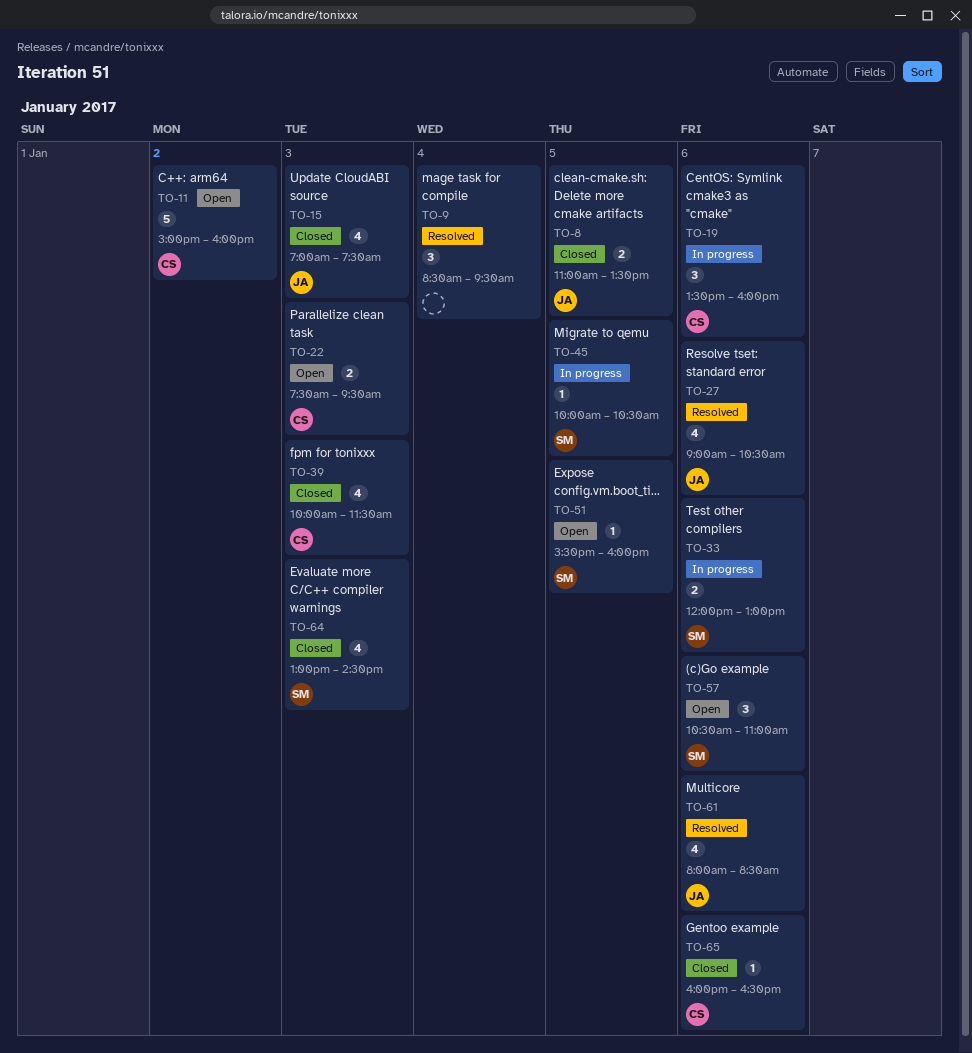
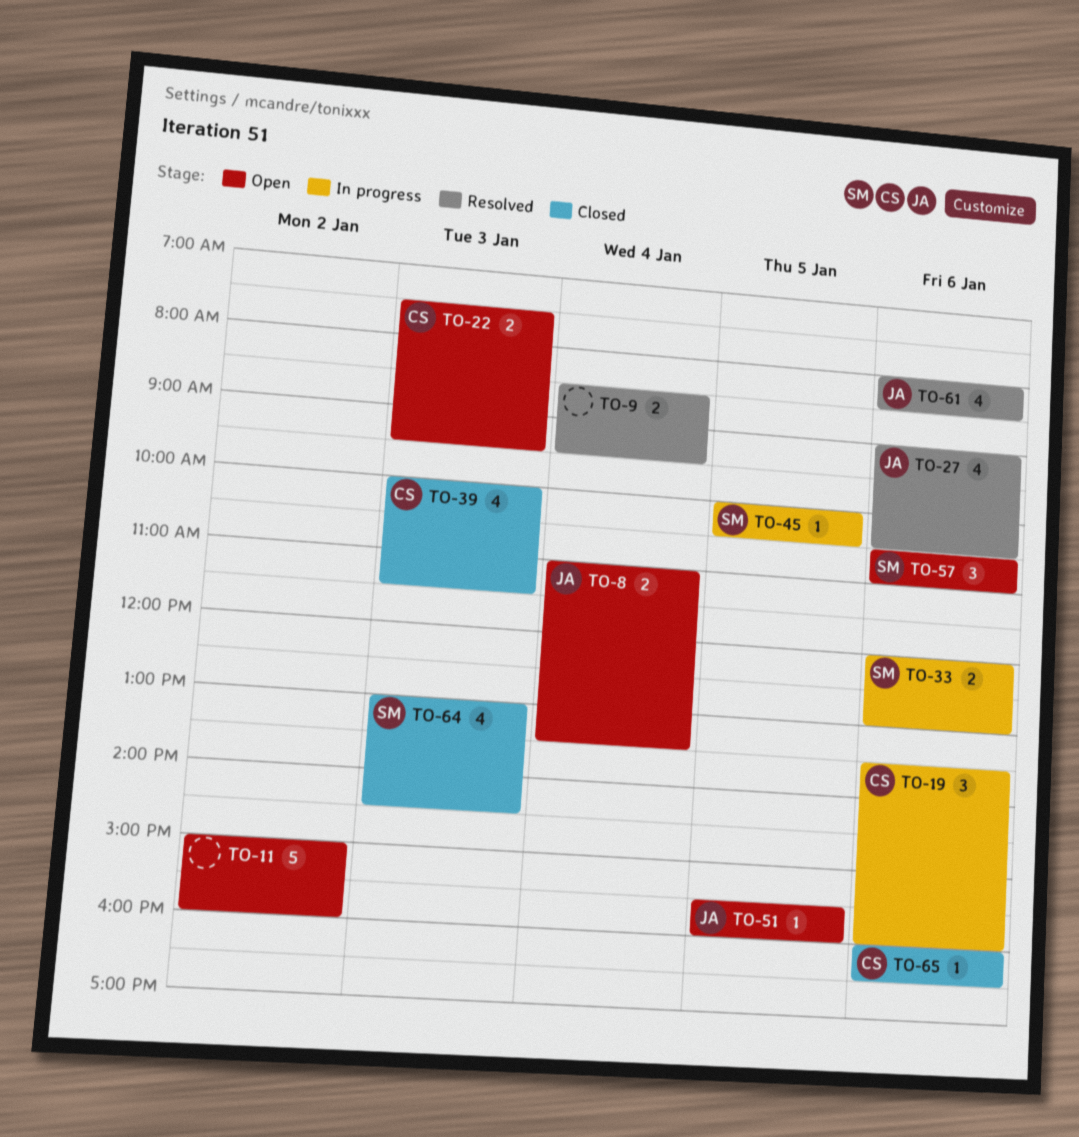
TO-8, status: Closed -> Open
TO-8, day: Jan 5 -> Jan 4
TO-9, estimate: 3 -> 2
TO-11, owner: CS -> none
TO-15: present -> none
TO-51, owner: SM -> JA

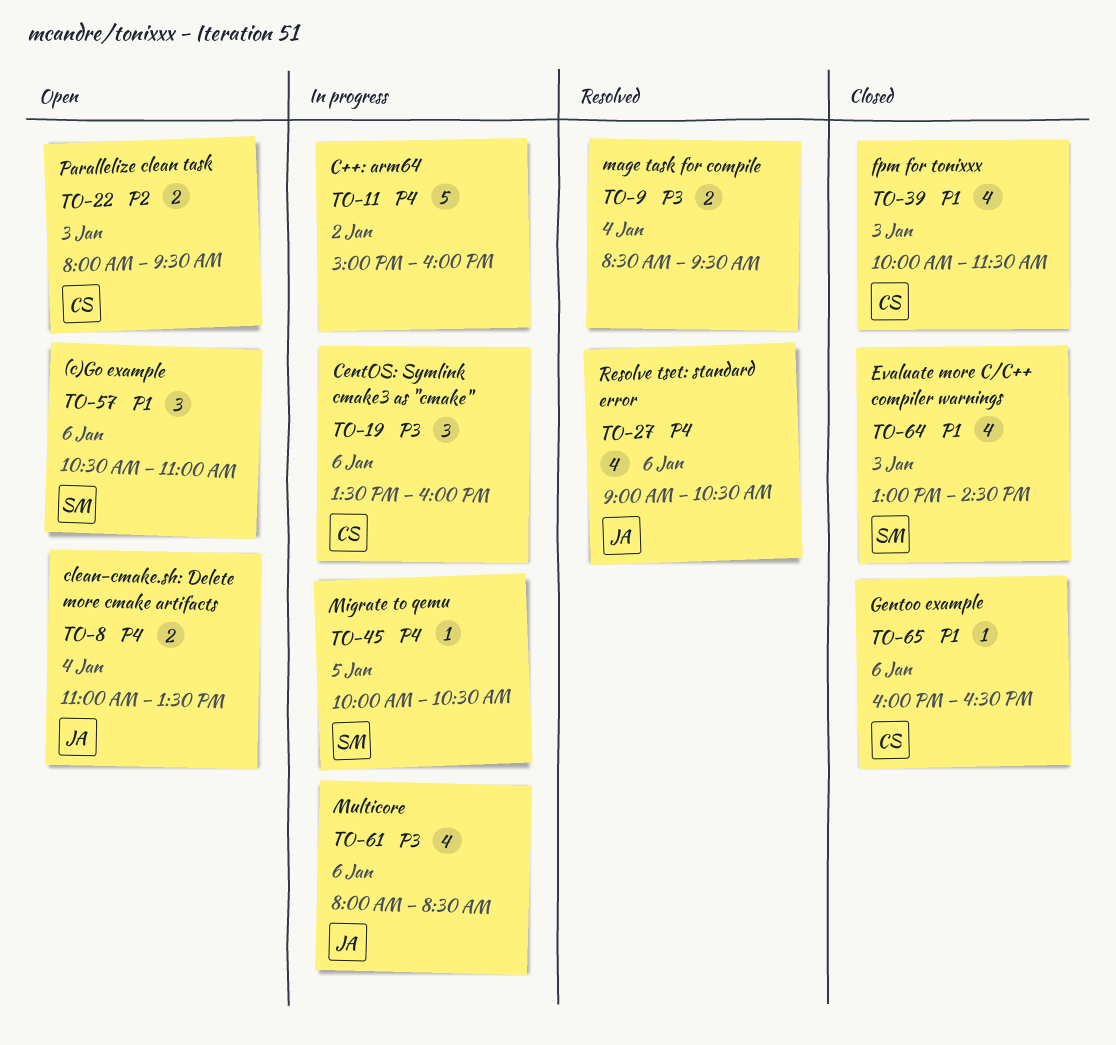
TO-11, status: Open -> In progress
TO-22, begins: 07:30 -> 08:00
TO-33: present -> none
TO-51: present -> none
TO-61, status: Resolved -> In progress

